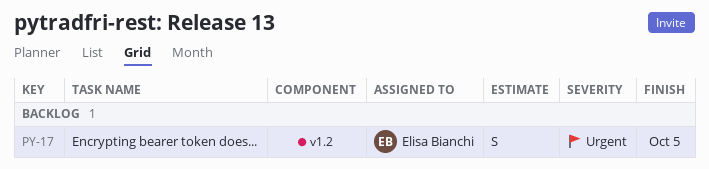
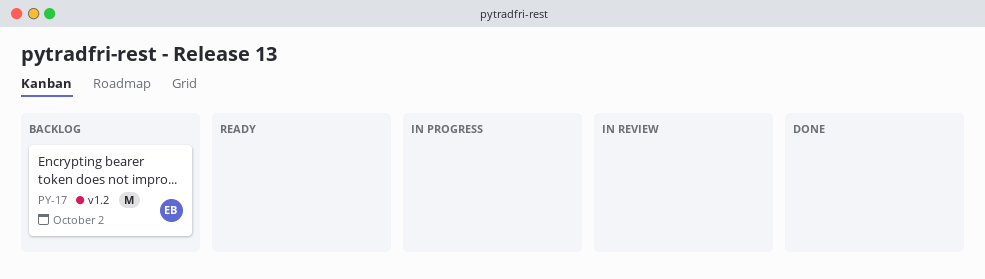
PY-17, estimate: S -> M
PY-17, due: Oct 5 -> Oct 2

